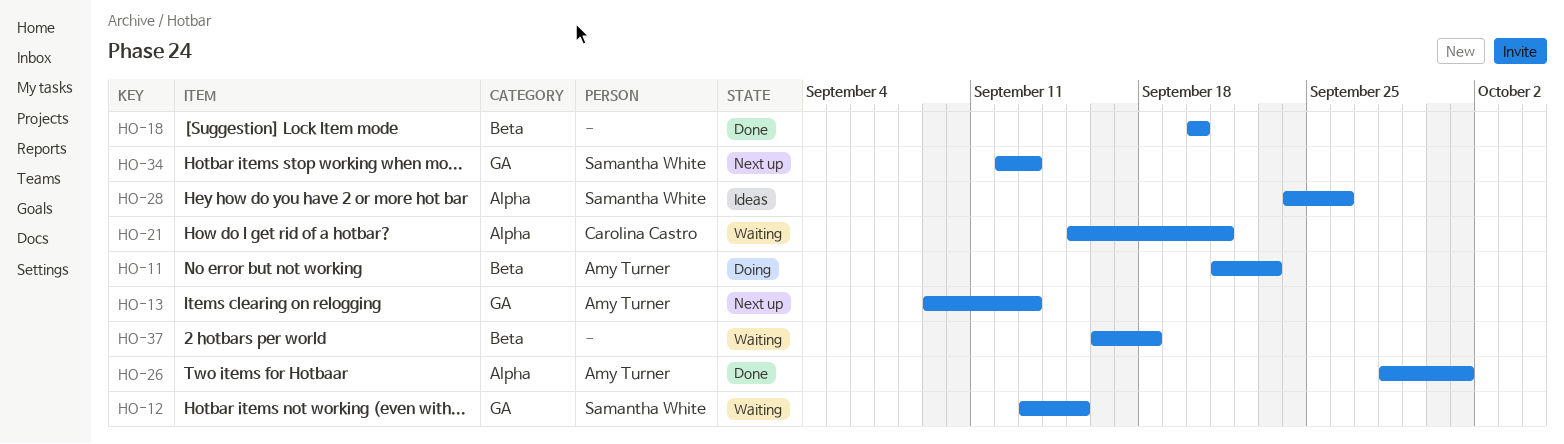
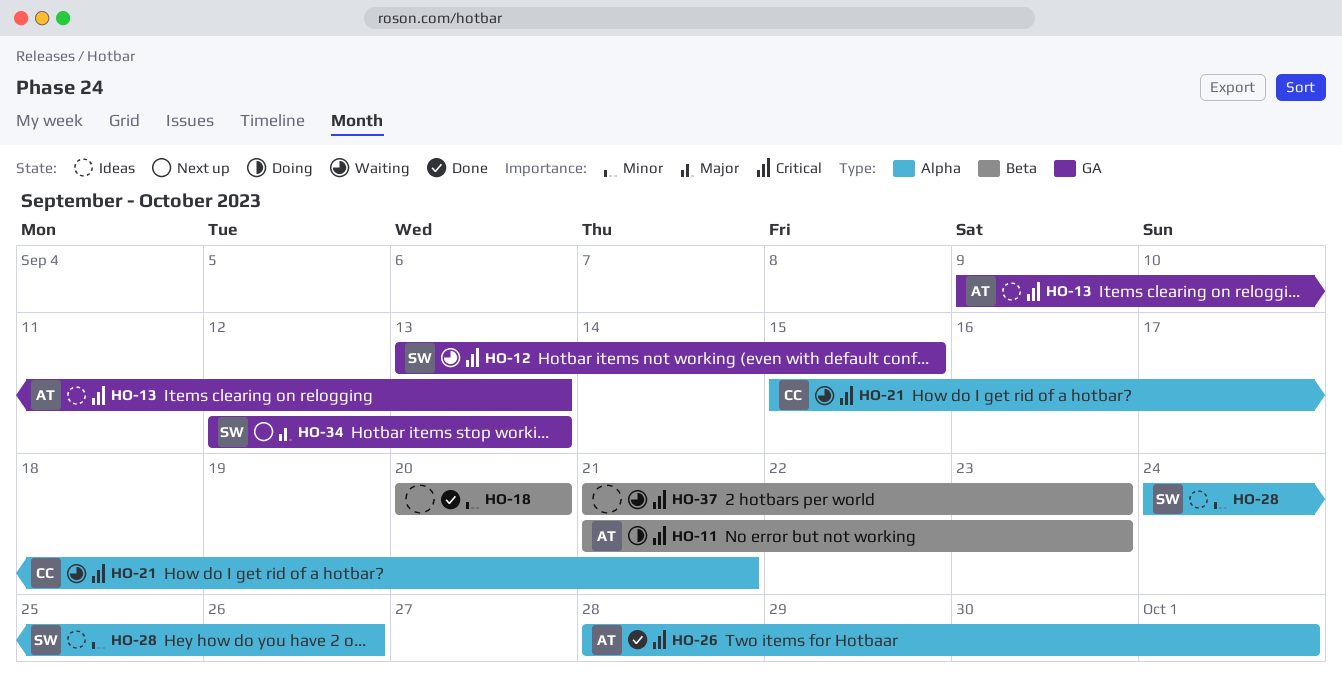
HO-13, status: Next up -> Ideas
HO-37, start: Sep 16 -> Sep 21
HO-37, due: Sep 18 -> Sep 23

